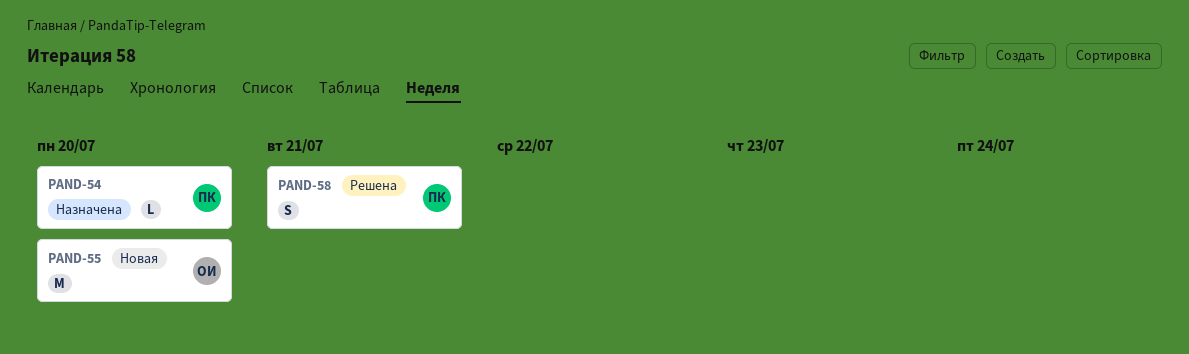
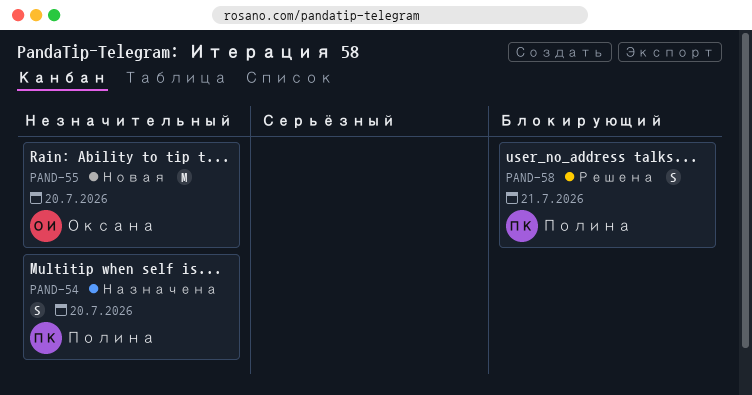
PAND-54, estimate: L -> S

